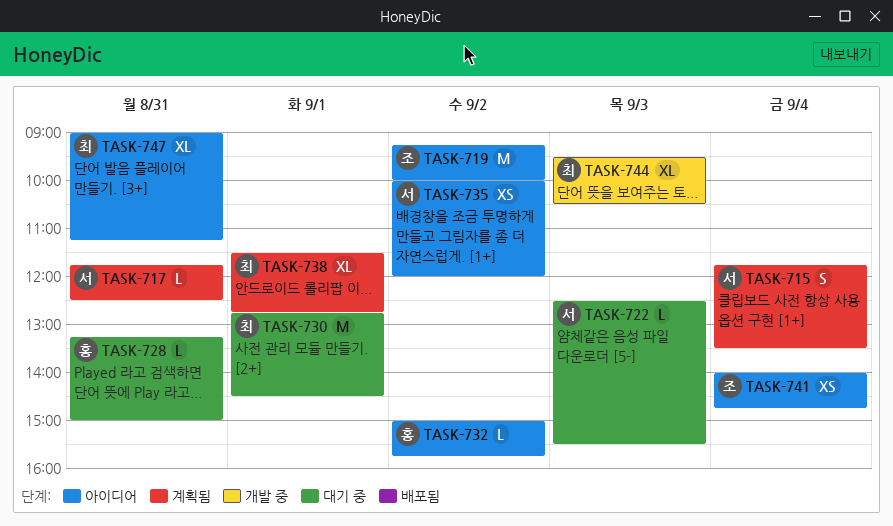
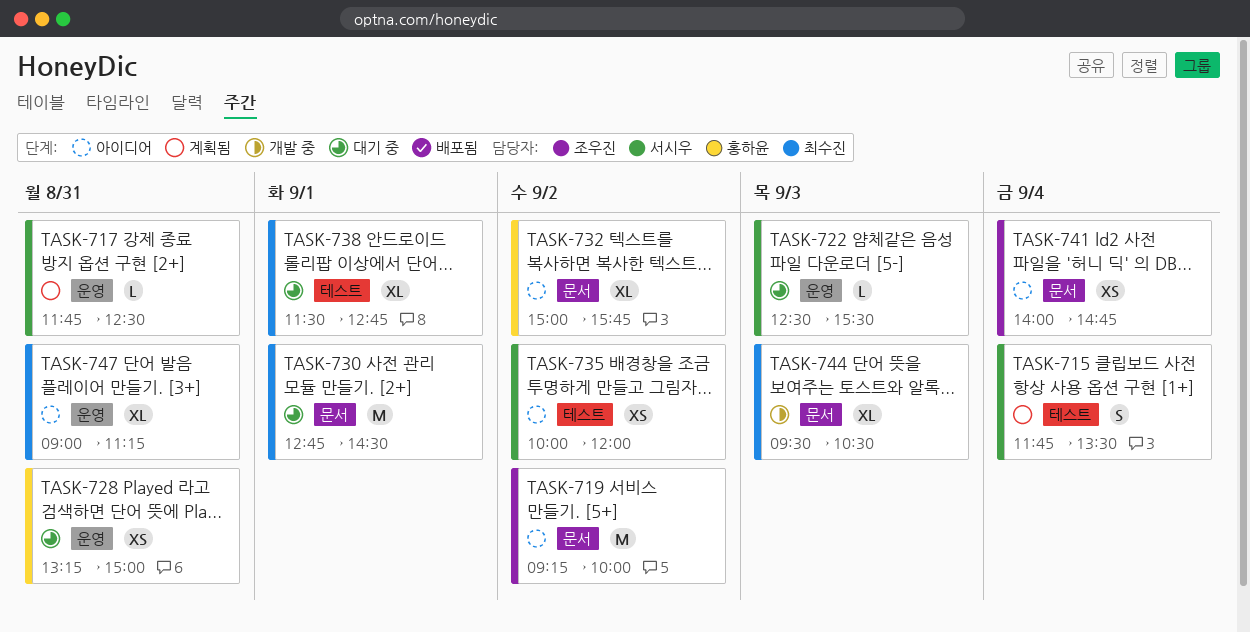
TASK-728, estimate: L -> XS
TASK-732, estimate: L -> XL
TASK-738, status: 계획됨 -> 대기 중

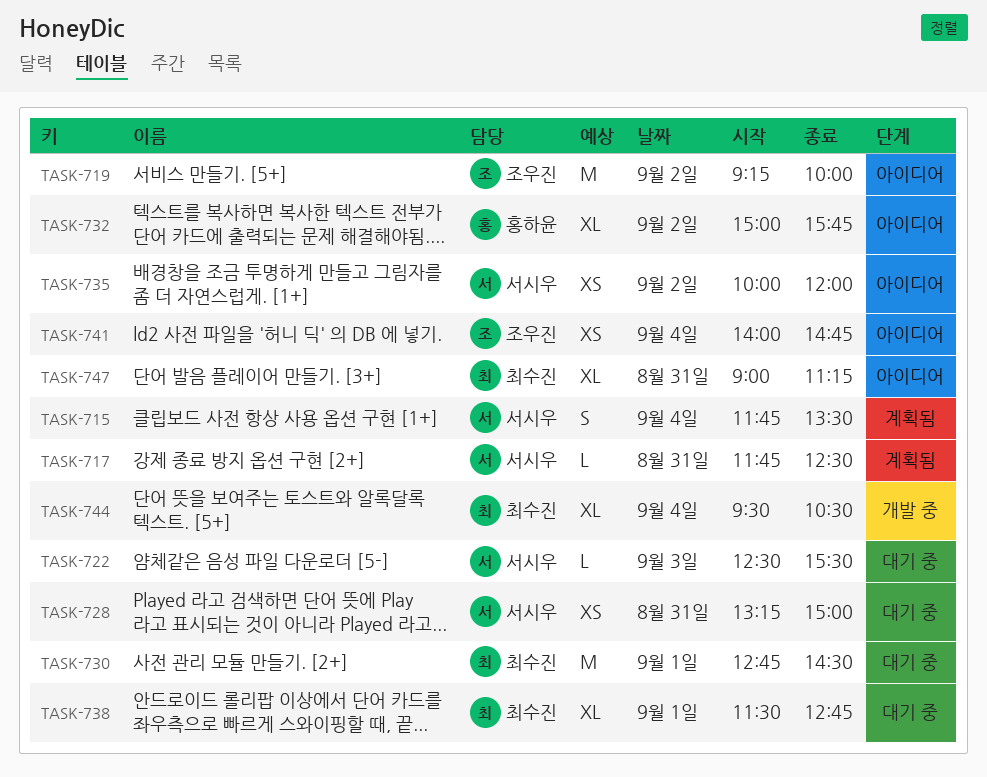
TASK-728, owner: 홍하윤 -> 서시우
TASK-744, day: Sep 3 -> Sep 4

